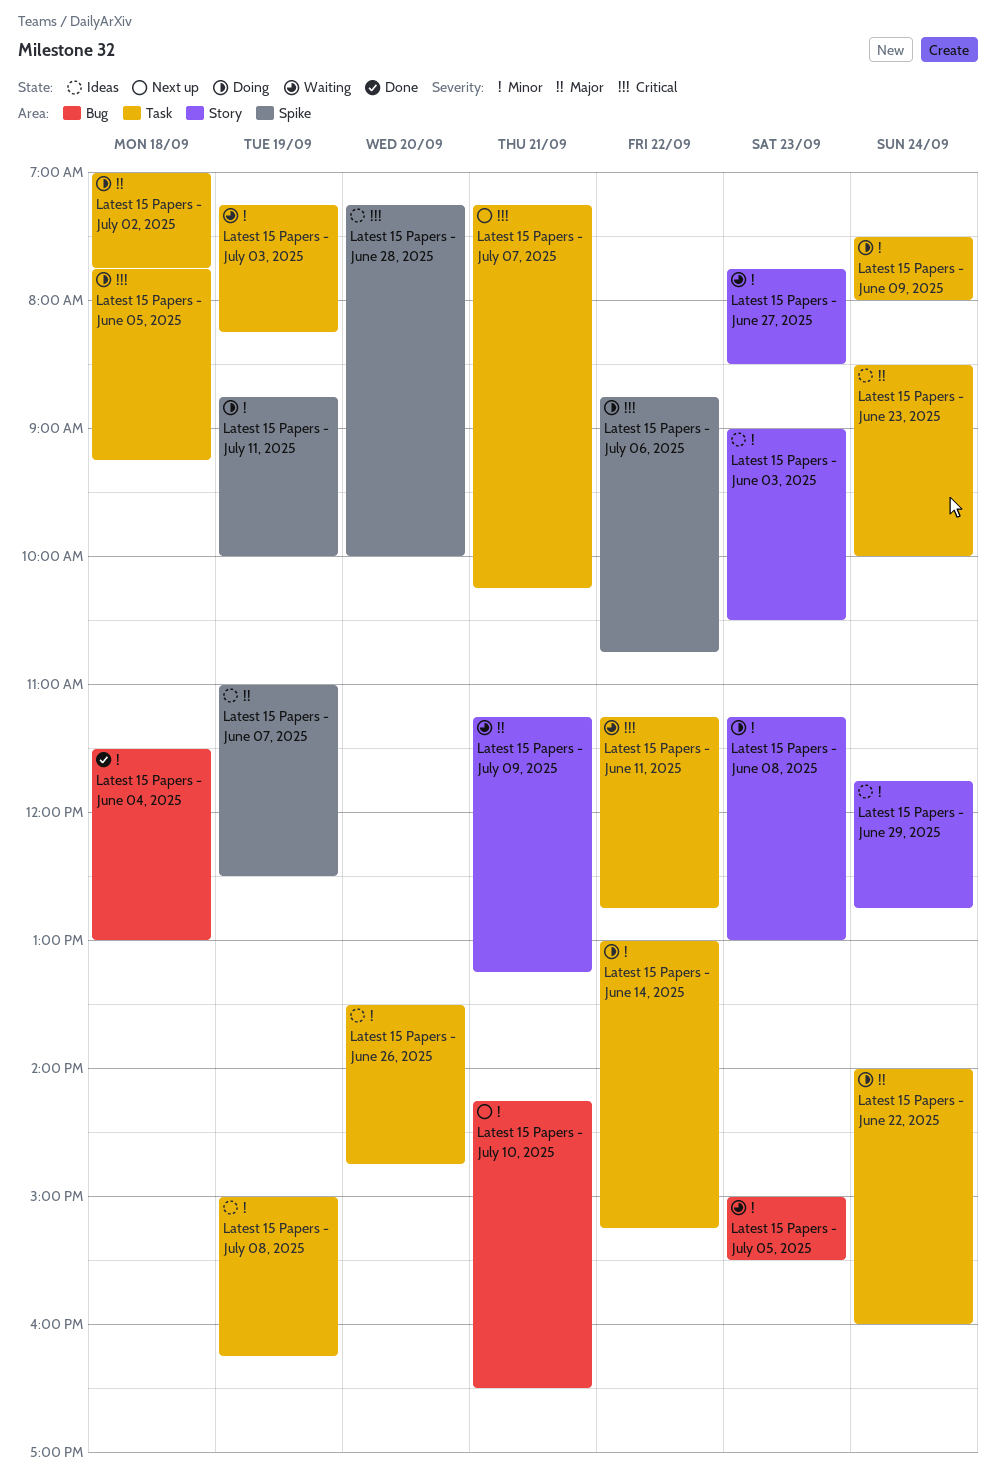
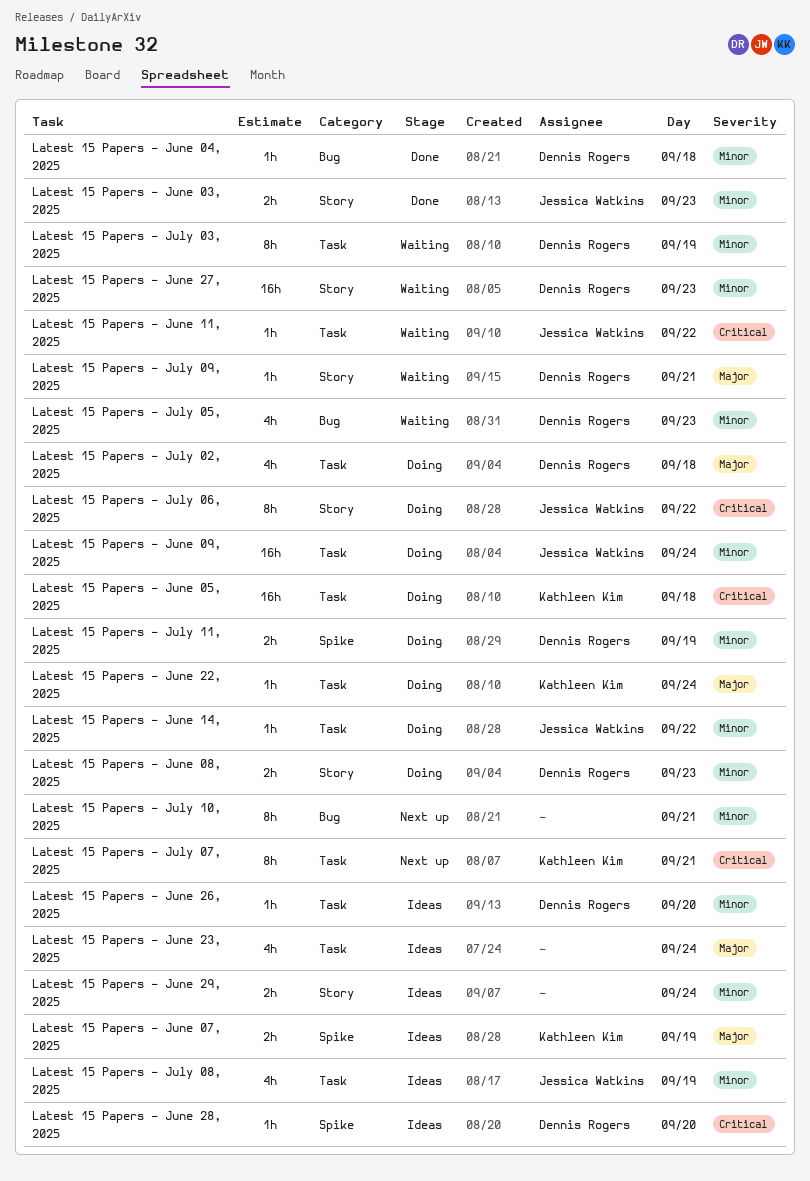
Latest 15 Papers - July 06, 2025, label: Spike -> Story
Latest 15 Papers - June 03, 2025, status: Ideas -> Done

